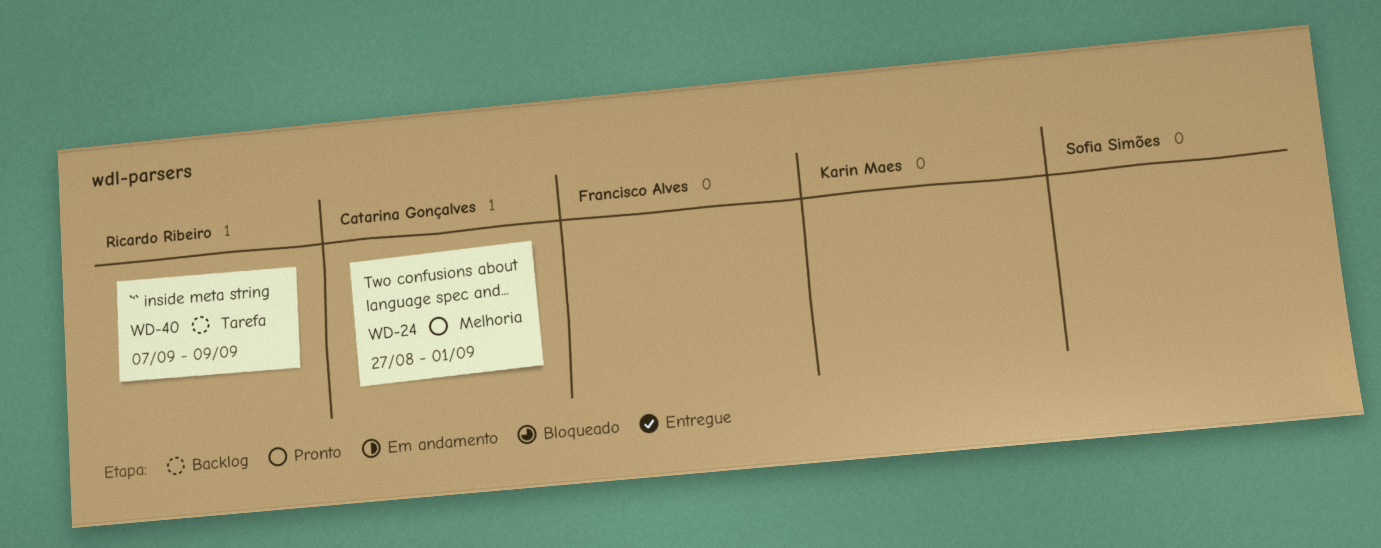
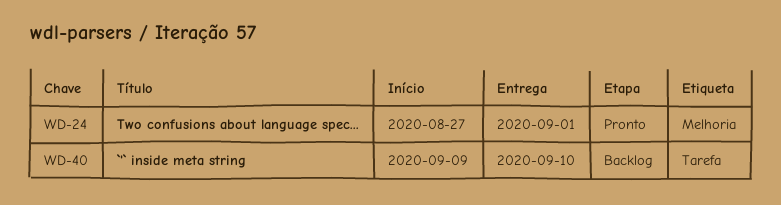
WD-40, start: Sep 7 -> Sep 9
WD-40, due: Sep 9 -> Sep 10

